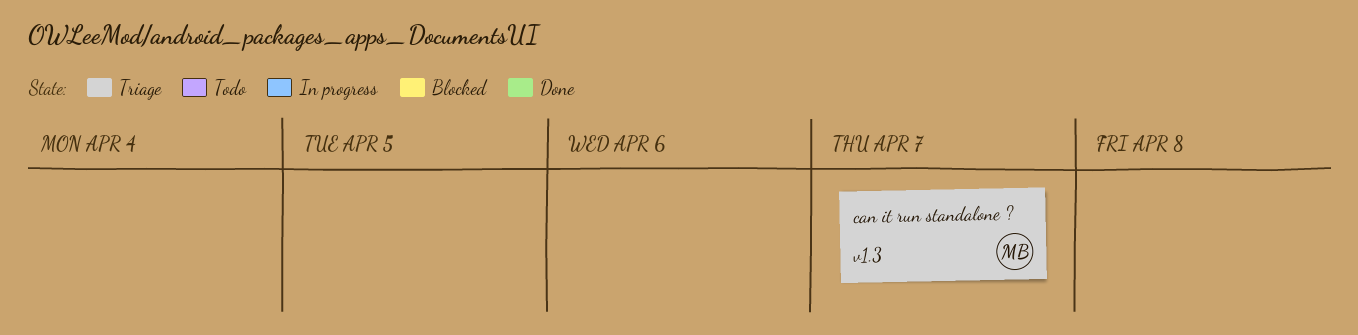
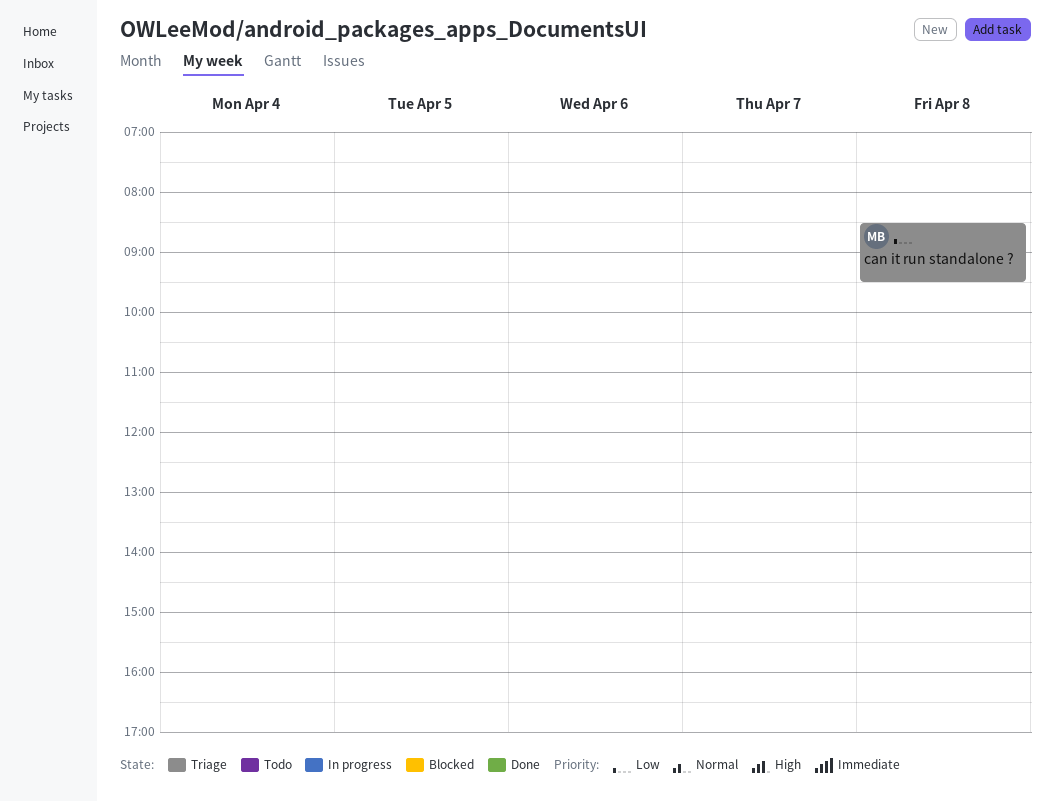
can it run standalone ?, day: Apr 7 -> Apr 8

